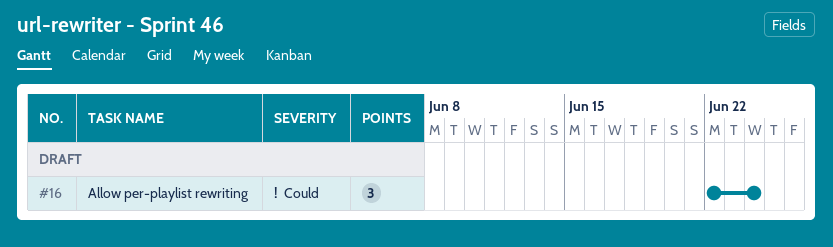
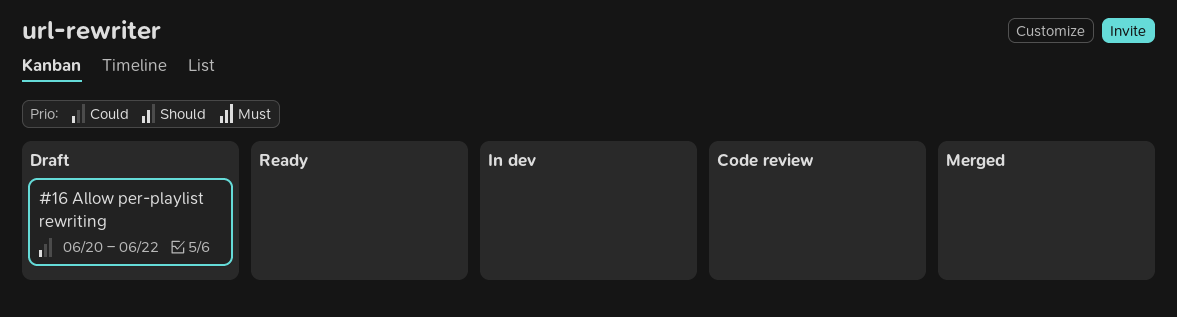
#16, start: Jun 22 -> Jun 20
#16, due: Jun 24 -> Jun 22

